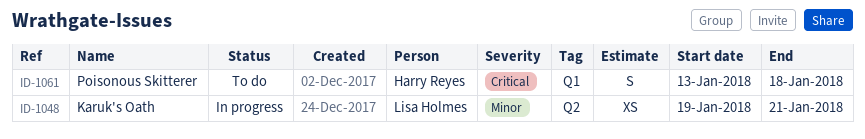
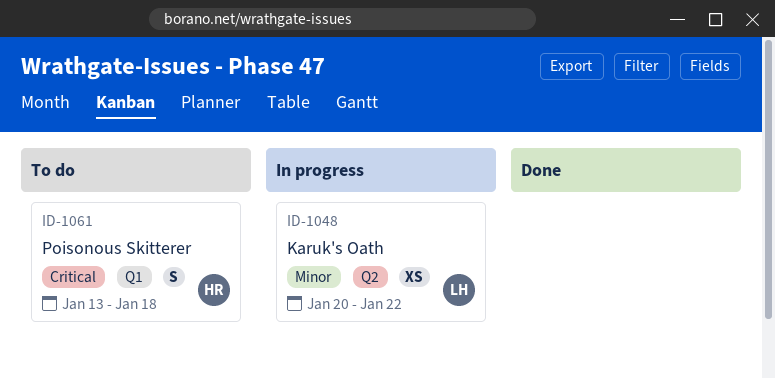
ID-1048, start: Jan 19 -> Jan 20
ID-1048, due: Jan 21 -> Jan 22

